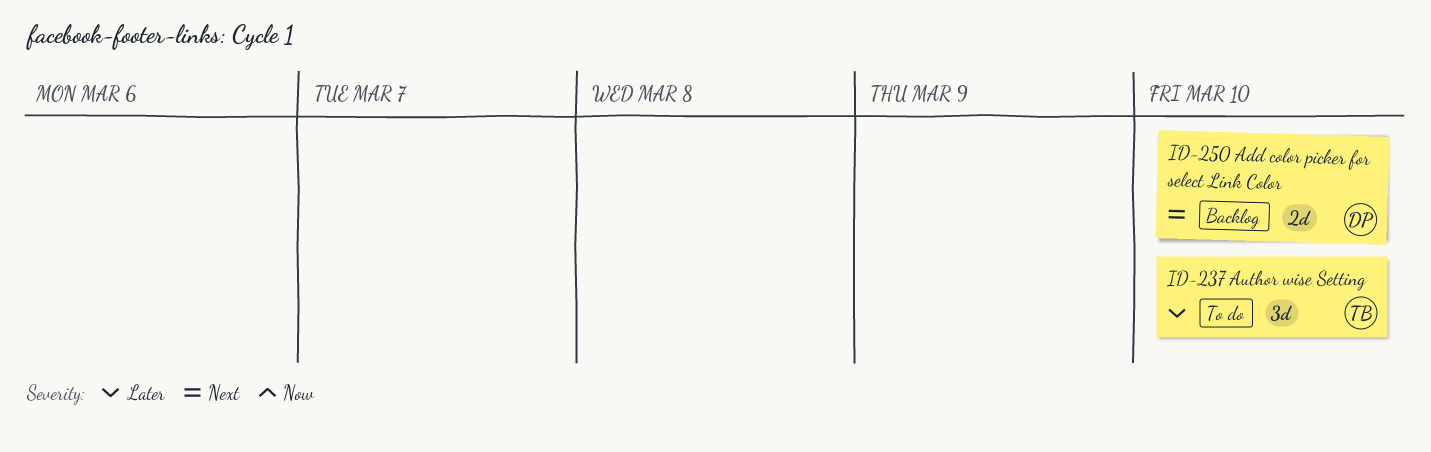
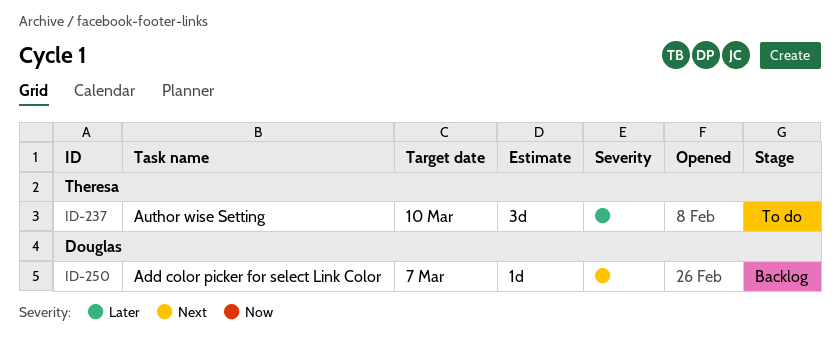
ID-250, estimate: 2d -> 1d
ID-250, due: Mar 10 -> Mar 7

